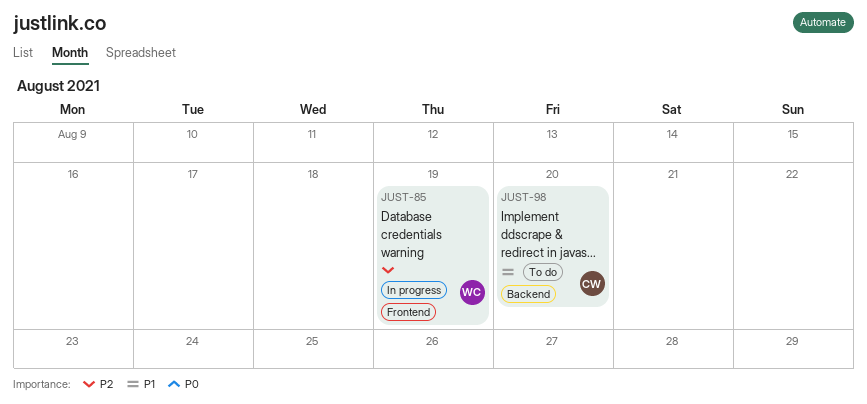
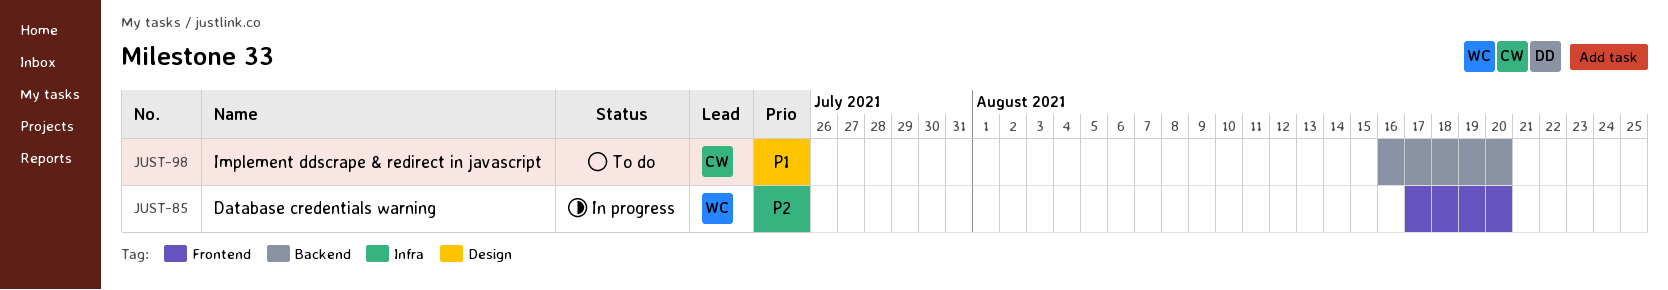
JUST-85, due: Aug 19 -> Aug 20

